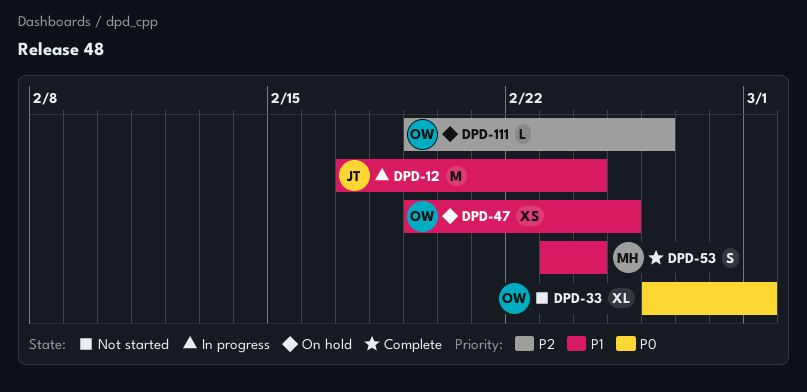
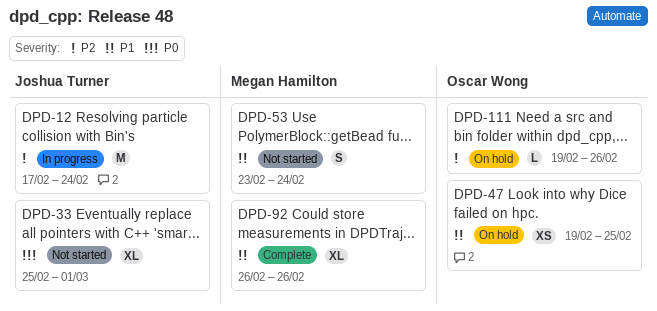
DPD-12, priority: P1 -> P2
DPD-33, owner: Oscar Wong -> Joshua Turner
DPD-33, start: Feb 26 -> Feb 25
DPD-53, status: Complete -> Not started
DPD-92: none -> present

